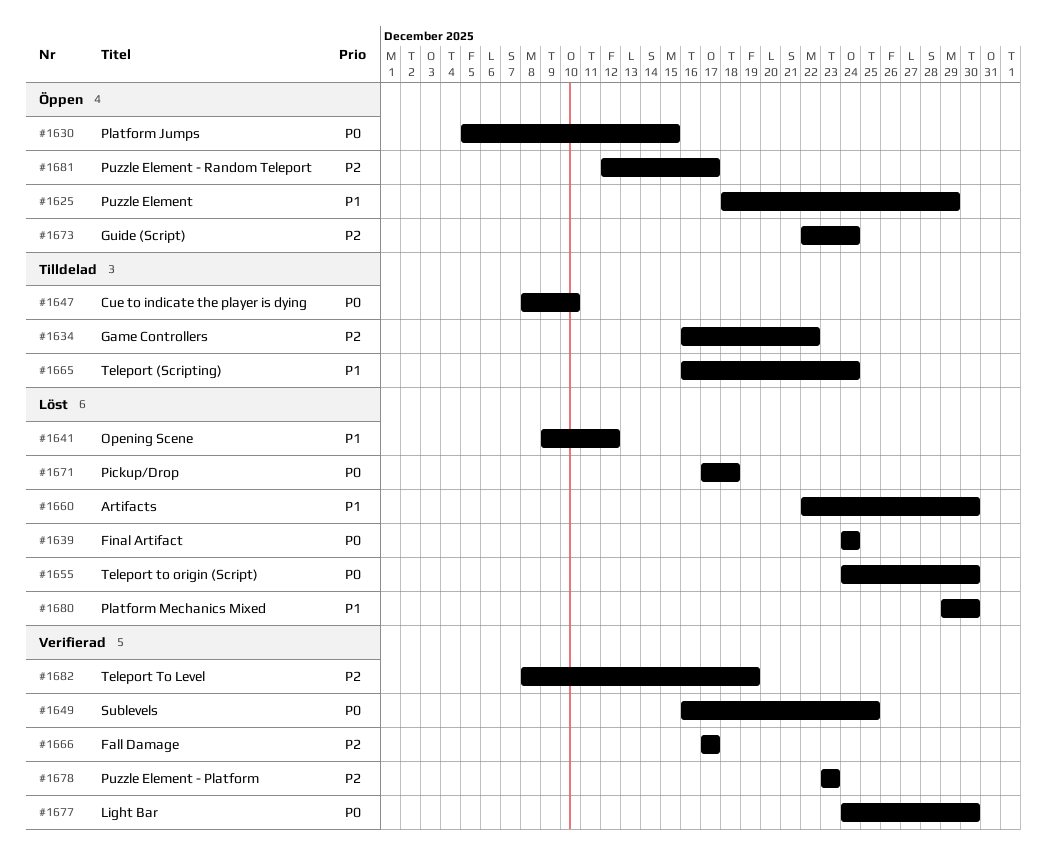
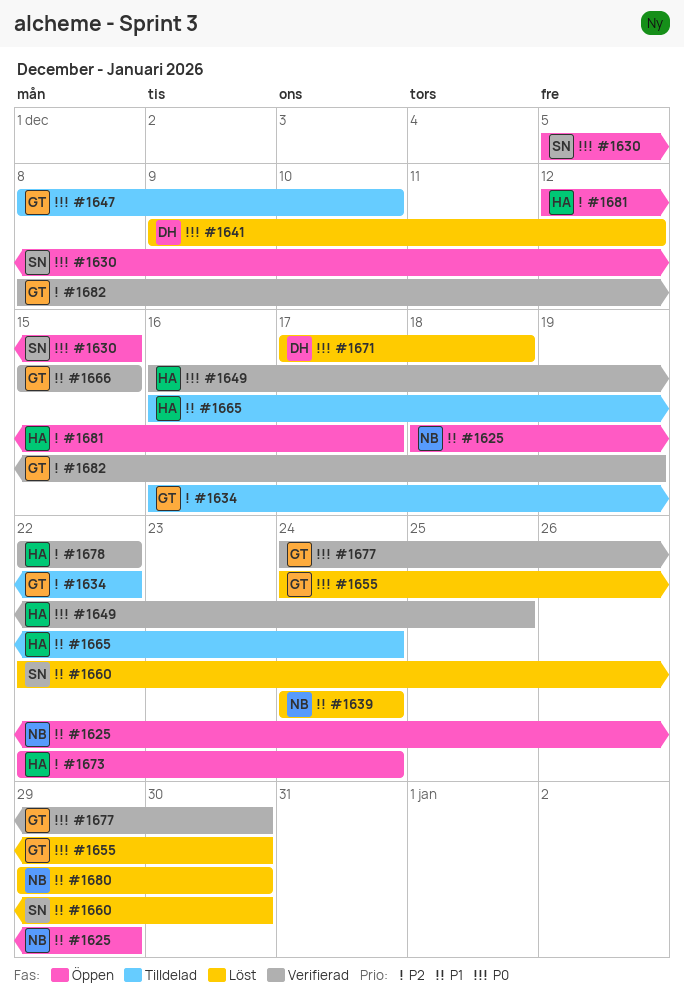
#1639, priority: P0 -> P1
#1641, priority: P1 -> P0
#1666, priority: P2 -> P1
#1666, start: Dec 17 -> Dec 15
#1666, due: Dec 17 -> Dec 15
#1678, start: Dec 23 -> Dec 22
#1678, due: Dec 23 -> Dec 22

